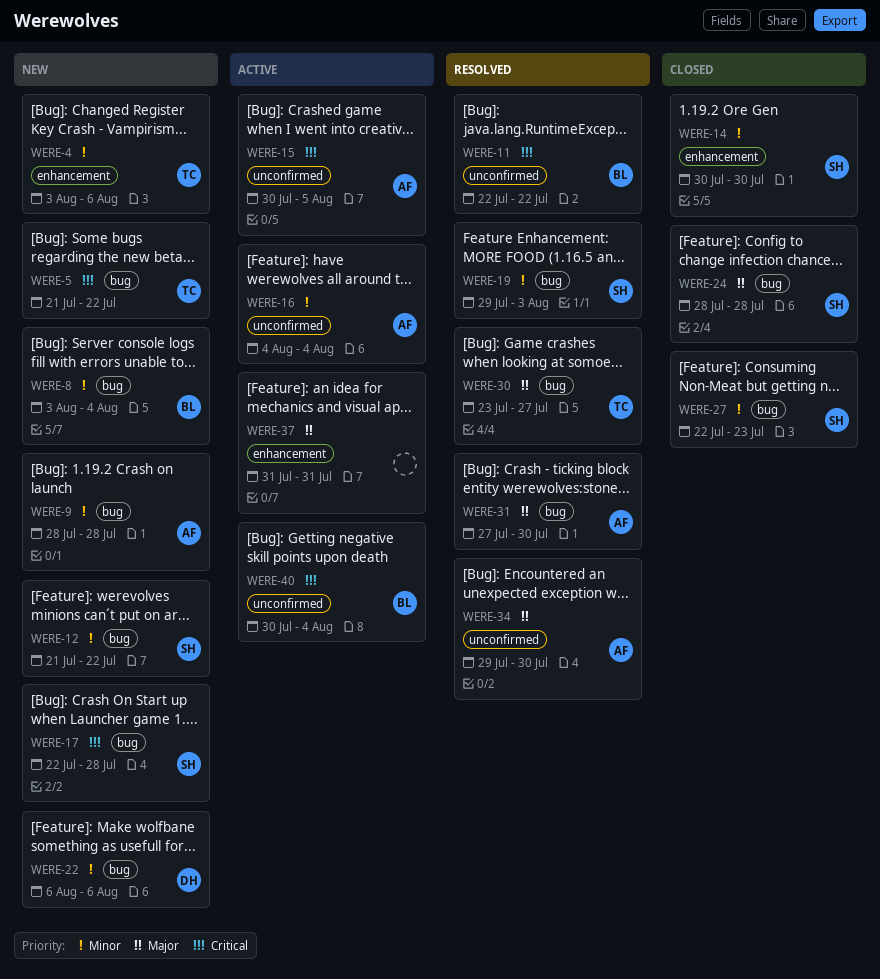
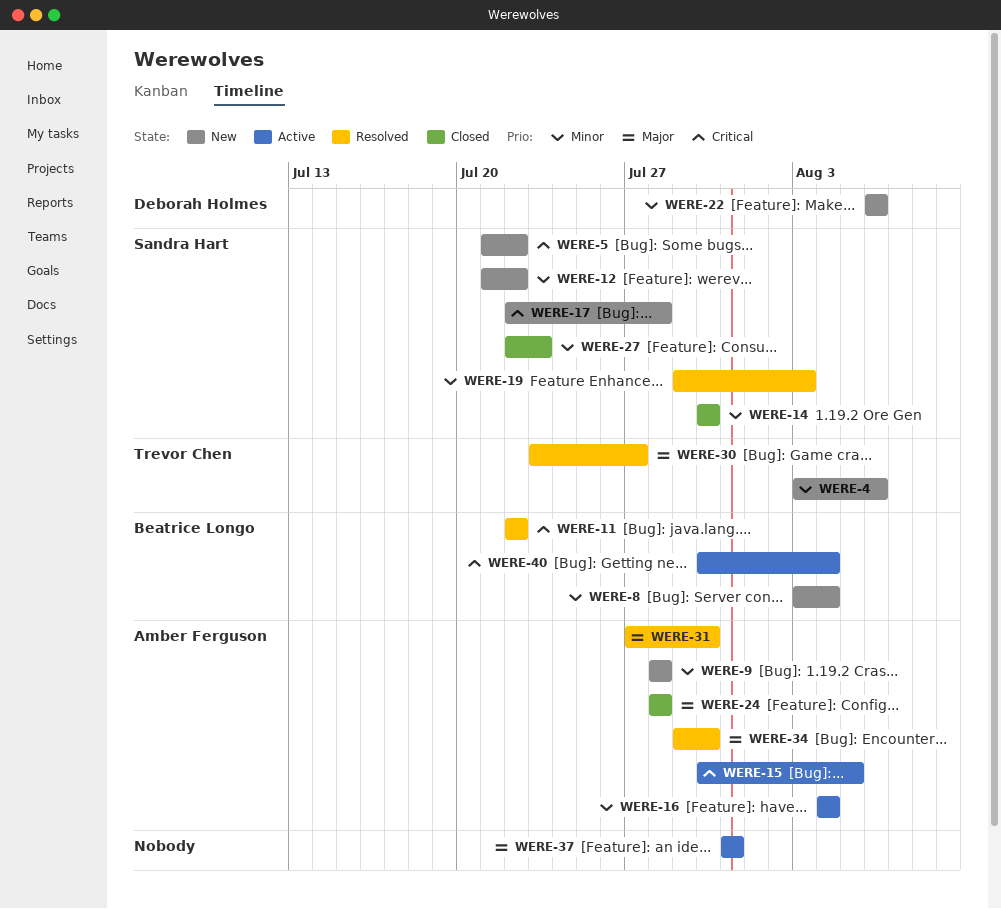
WERE-5, owner: Trevor Chen -> Sandra Hart
WERE-24, owner: Sandra Hart -> Amber Ferguson

